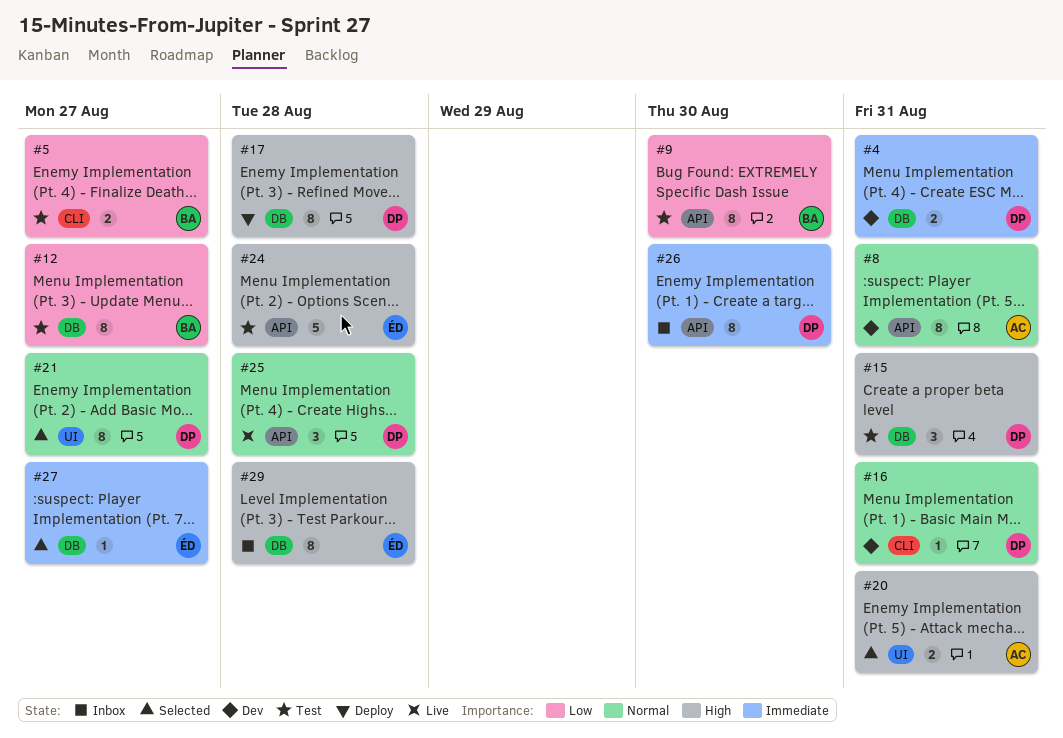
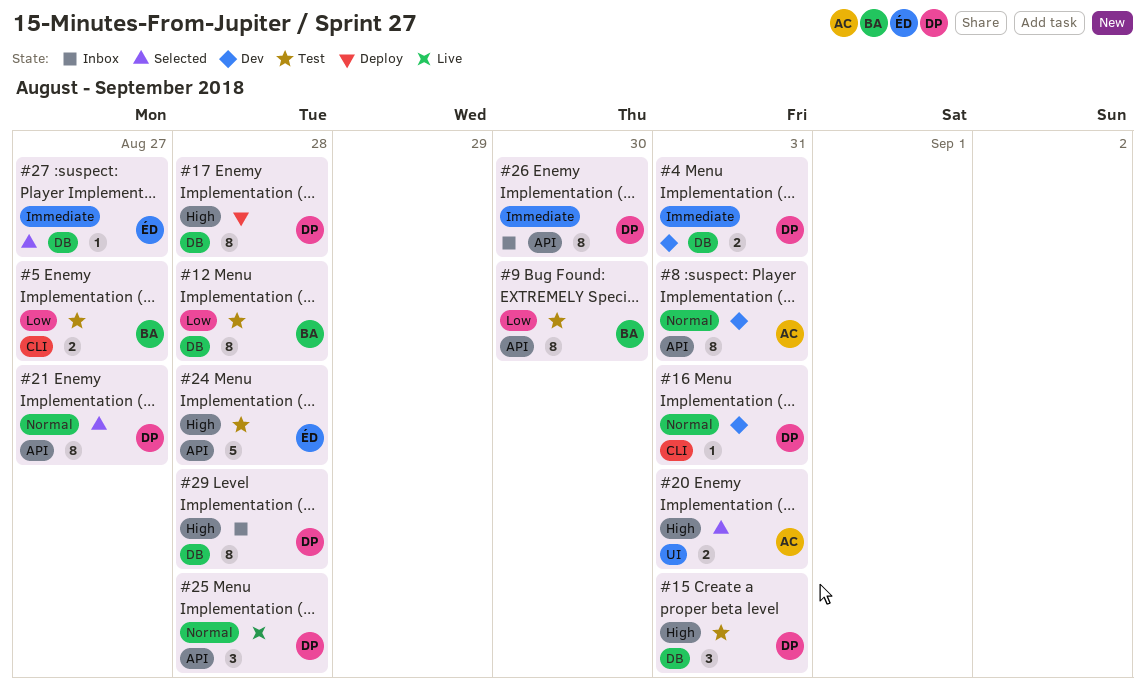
#12, due: Aug 27 -> Aug 28
#21, label: UI -> API
#29, owner: ÉD -> DP

